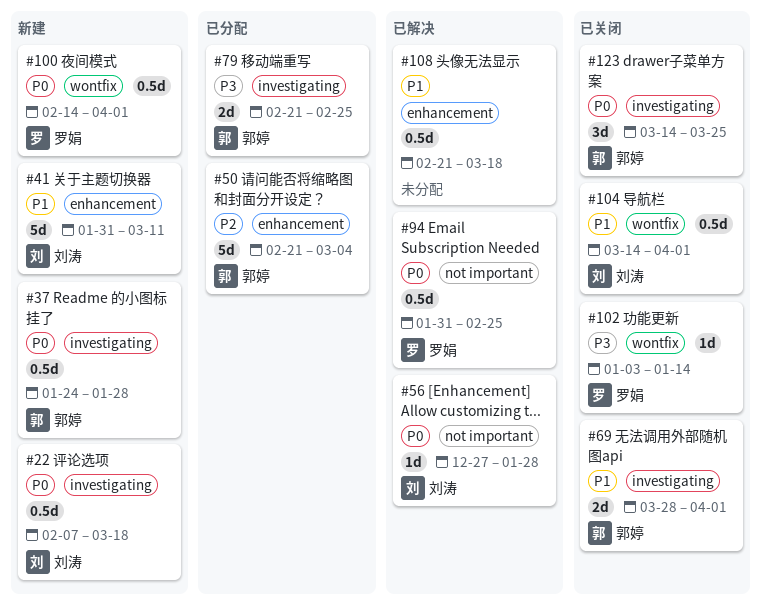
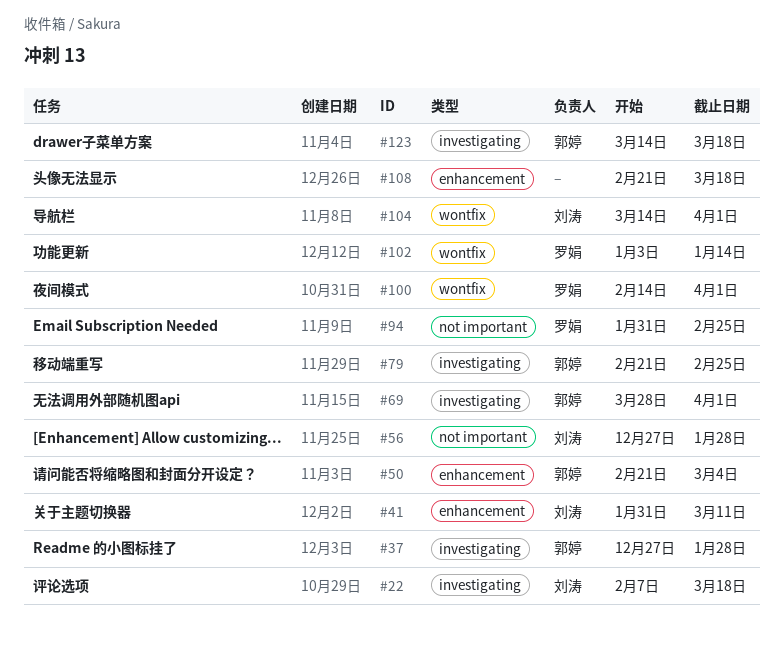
#37, start: Jan 24 -> Dec 27
#123, due: Mar 25 -> Mar 18

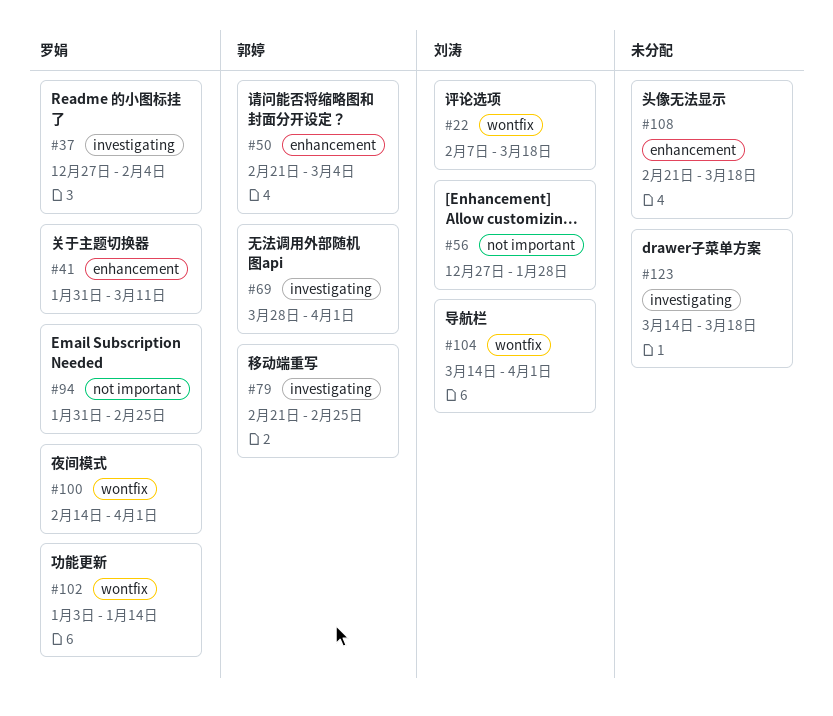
#22, label: investigating -> wontfix
#37, owner: 郭婷 -> 罗娟
#37, due: Jan 28 -> Feb 4
#41, owner: 刘涛 -> 罗娟
#123, owner: 郭婷 -> none

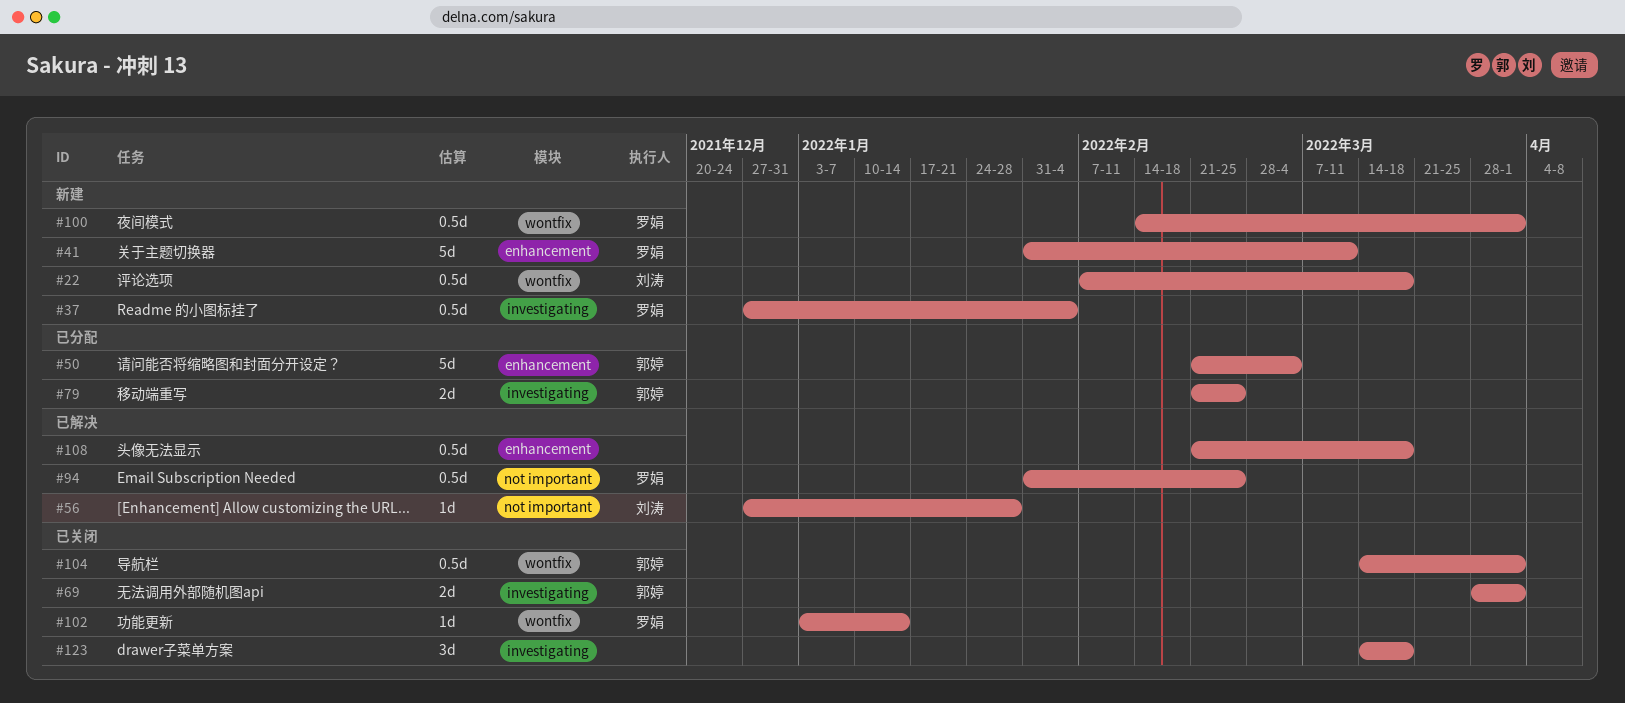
#104, owner: 刘涛 -> 郭婷

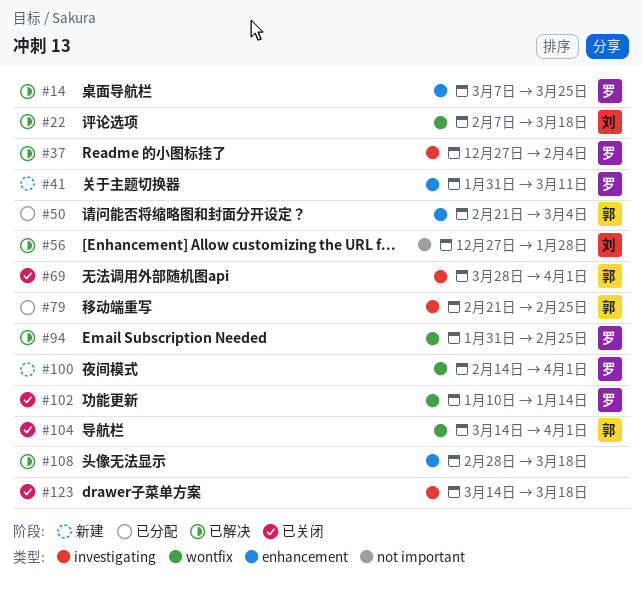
#14: none -> present
#22, status: 新建 -> 已解决
#37, status: 新建 -> 已解决
#94, label: not important -> wontfix
#102, start: Jan 3 -> Jan 10
#108, start: Feb 21 -> Feb 28

